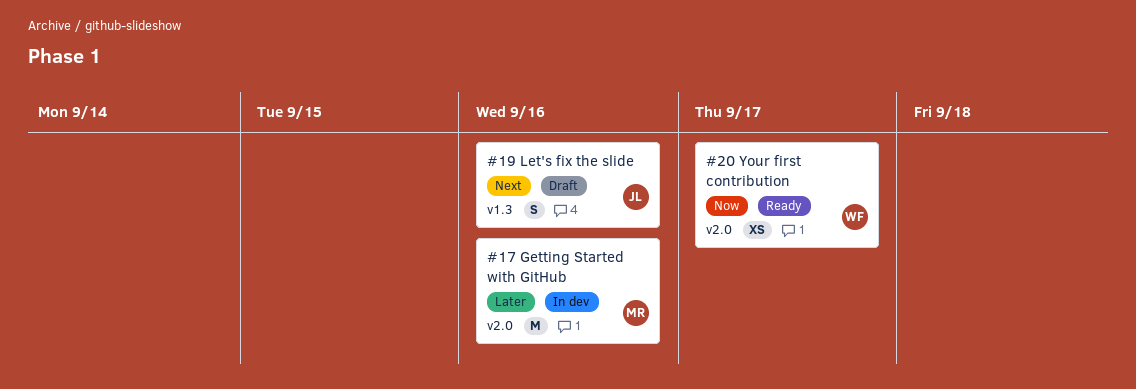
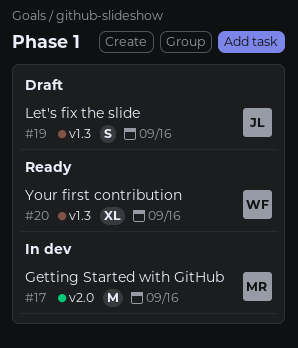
#20, label: v2.0 -> v1.3
#20, estimate: XS -> XL
#20, due: Sep 17 -> Sep 16

